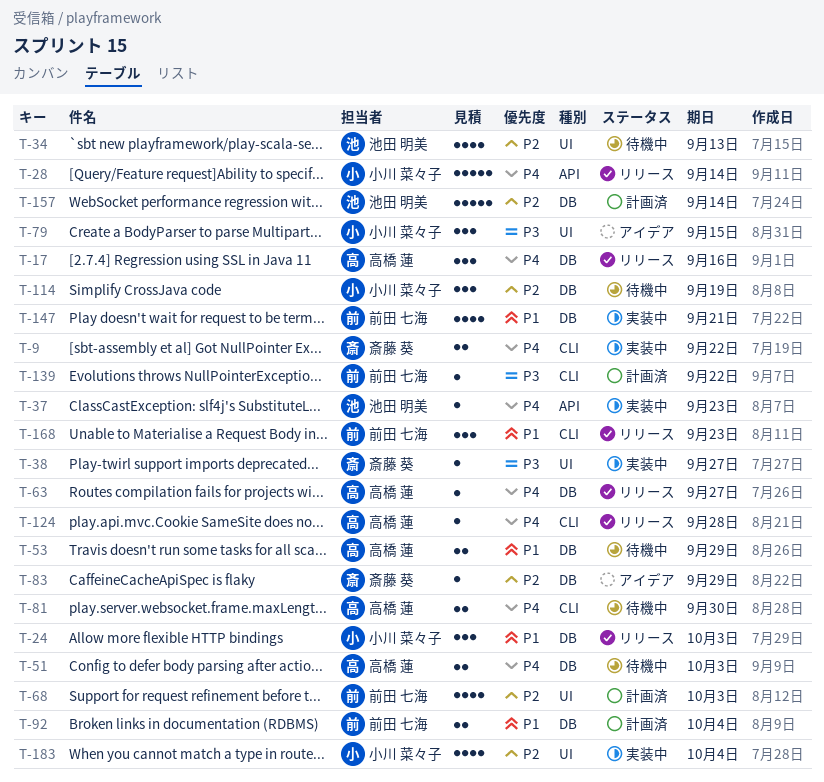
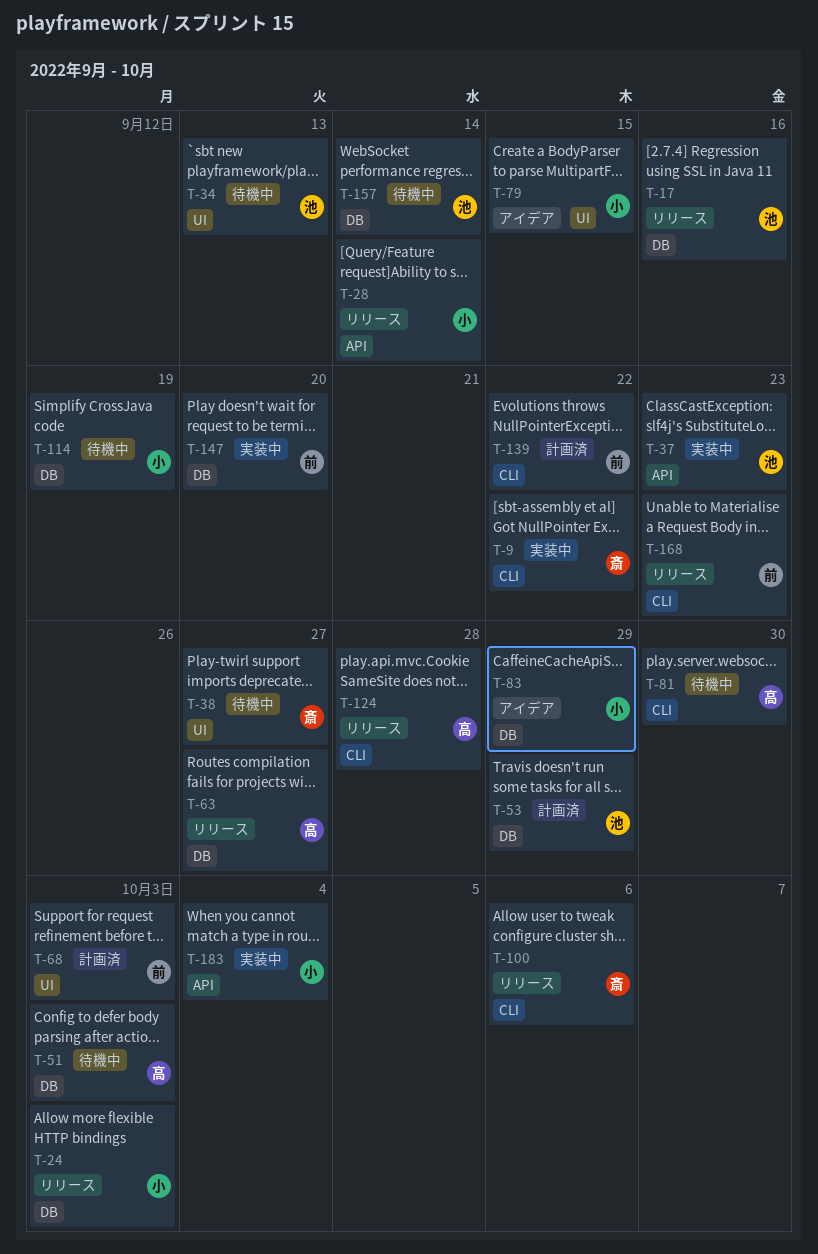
T-17, owner: 高橋 蓮 -> 池田 明美
T-38, status: 実装中 -> 待機中
T-53, status: 待機中 -> 計画済
T-53, owner: 高橋 蓮 -> 池田 明美
T-83, owner: 斎藤 葵 -> 小川 菜々子
T-92: present -> none
T-100: none -> present
T-147, due: Sep 21 -> Sep 20
T-157, status: 計画済 -> 待機中
T-183, label: UI -> API

